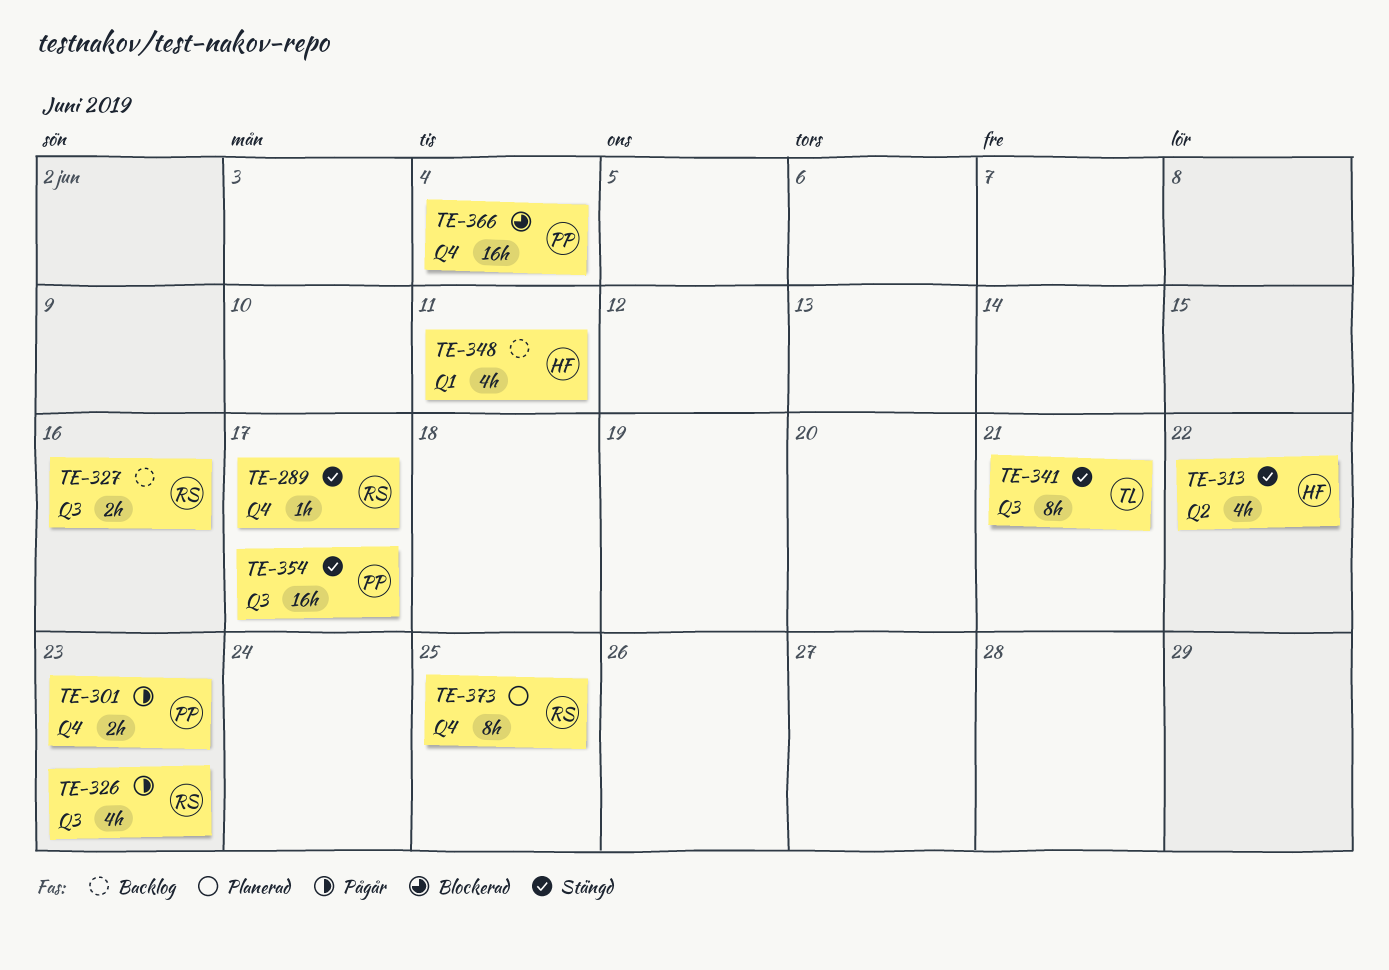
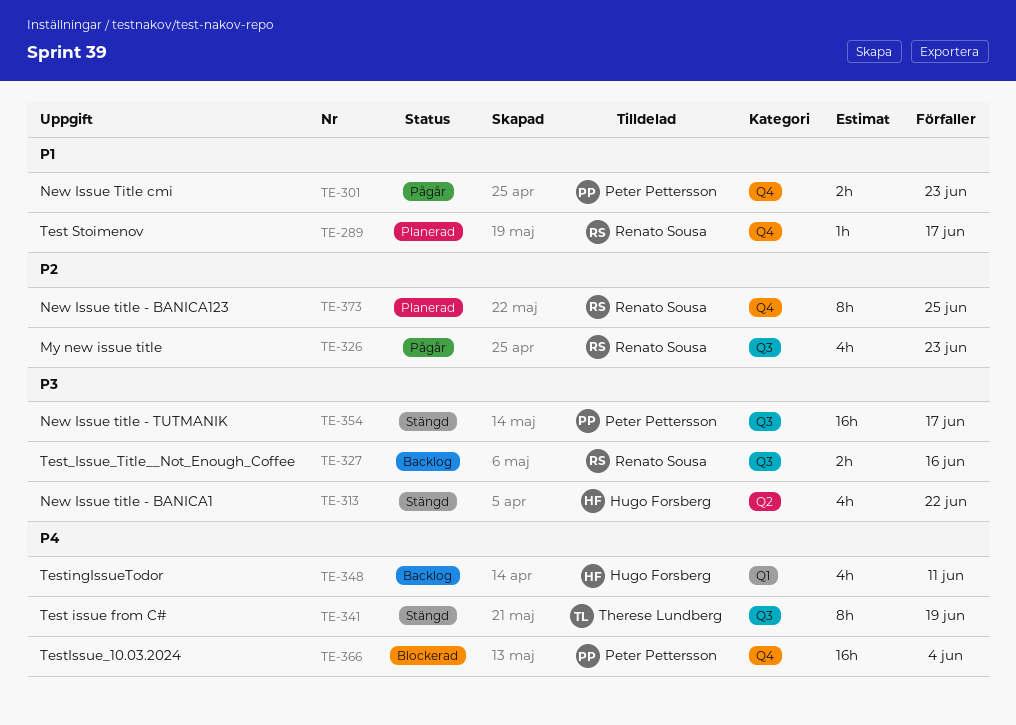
TE-289, status: Stängd -> Planerad
TE-341, due: Jun 21 -> Jun 19

